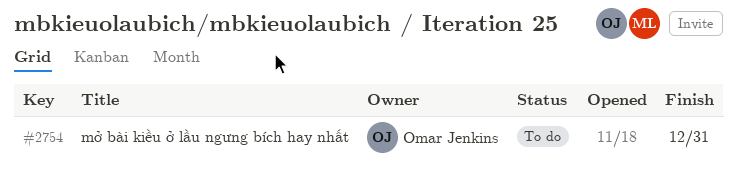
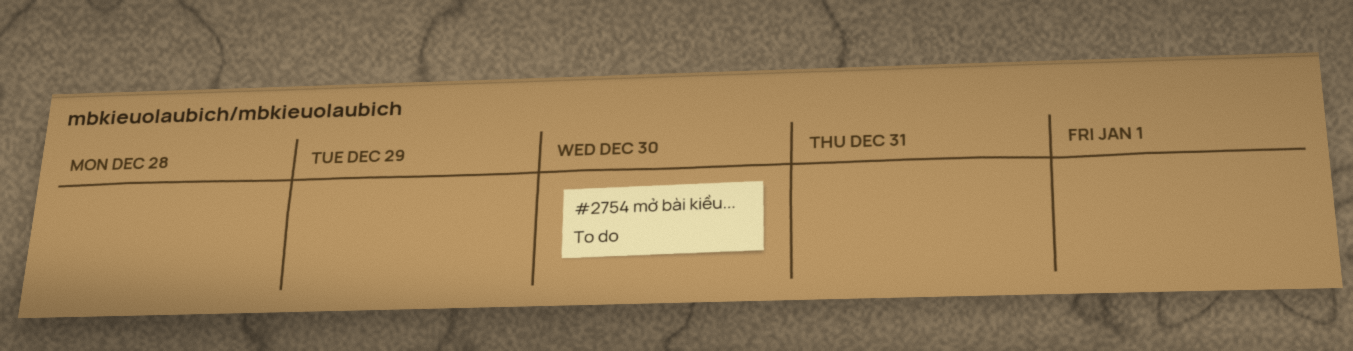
#2754, due: Dec 31 -> Dec 30

